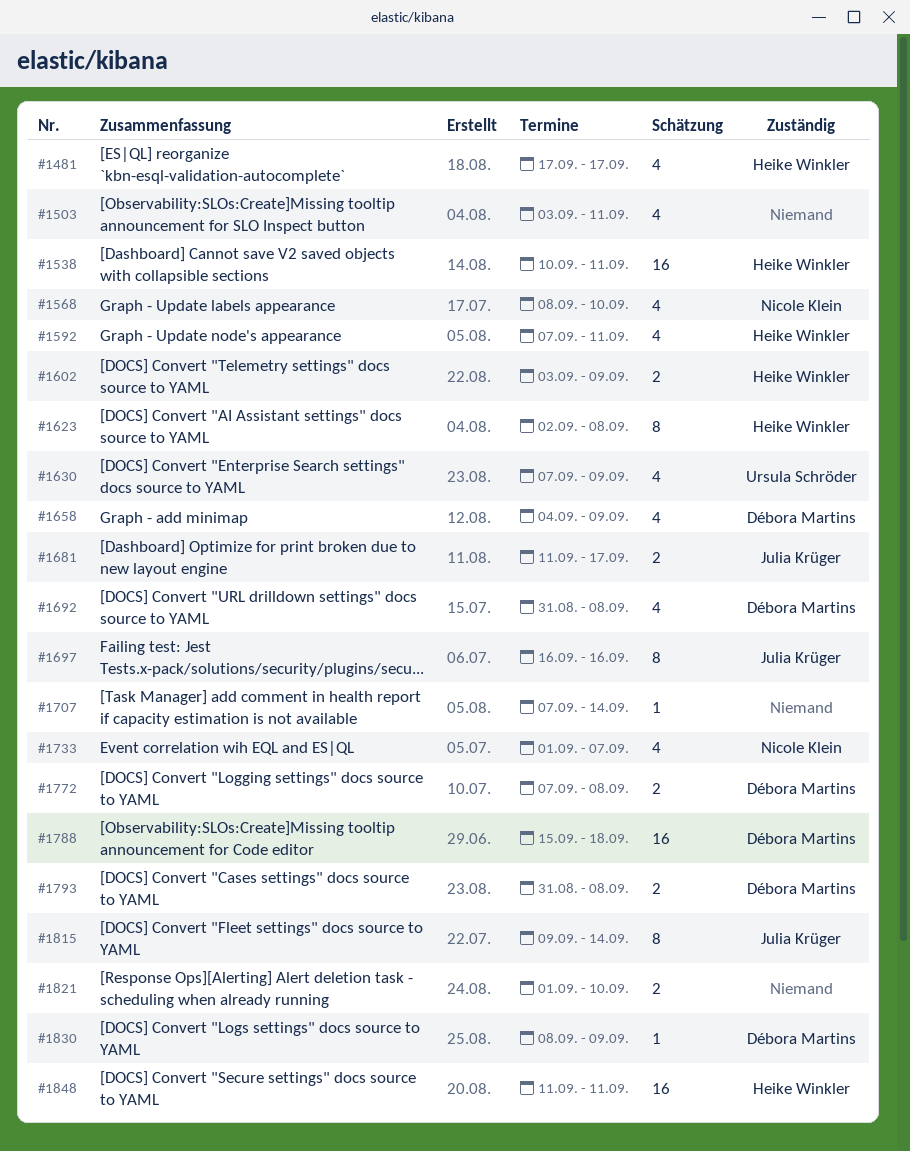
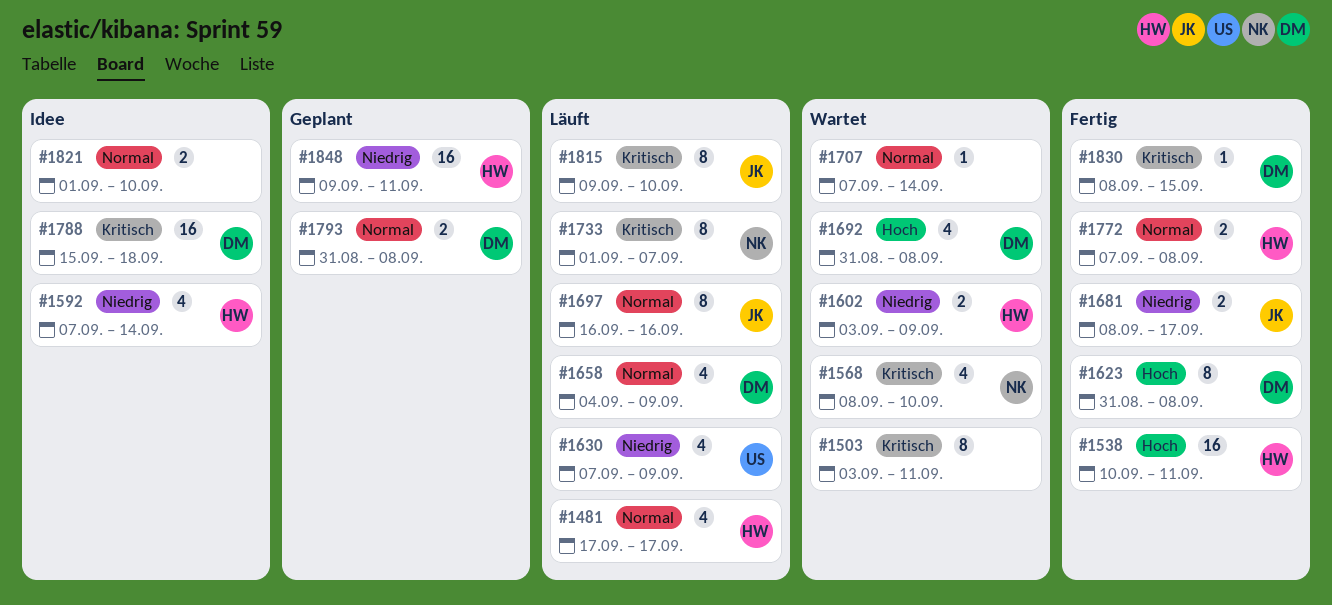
#1503, estimate: 4 -> 8
#1592, due: Sep 11 -> Sep 14
#1623, owner: Heike Winkler -> Débora Martins
#1623, start: Sep 2 -> Aug 31
#1681, start: Sep 11 -> Sep 8
#1733, estimate: 4 -> 8
#1772, owner: Débora Martins -> Heike Winkler
#1815, due: Sep 14 -> Sep 10
#1830, due: Sep 9 -> Sep 15
#1848, start: Sep 11 -> Sep 9

